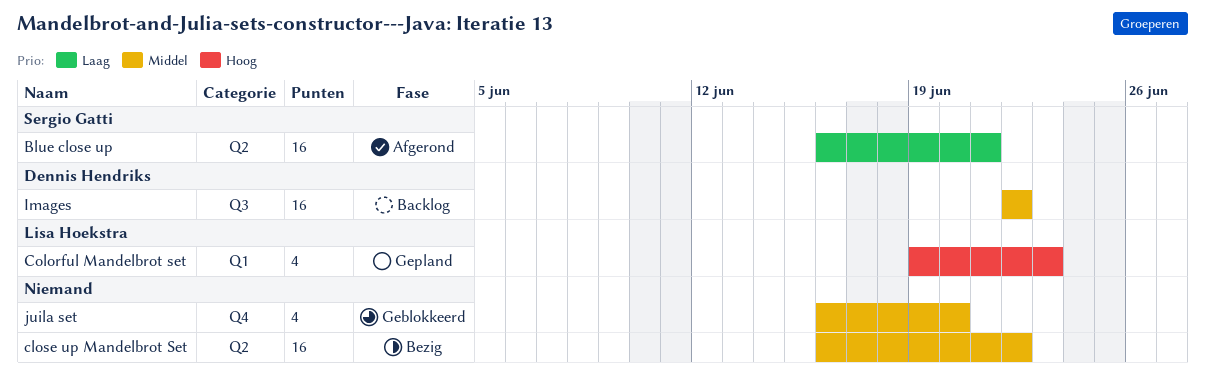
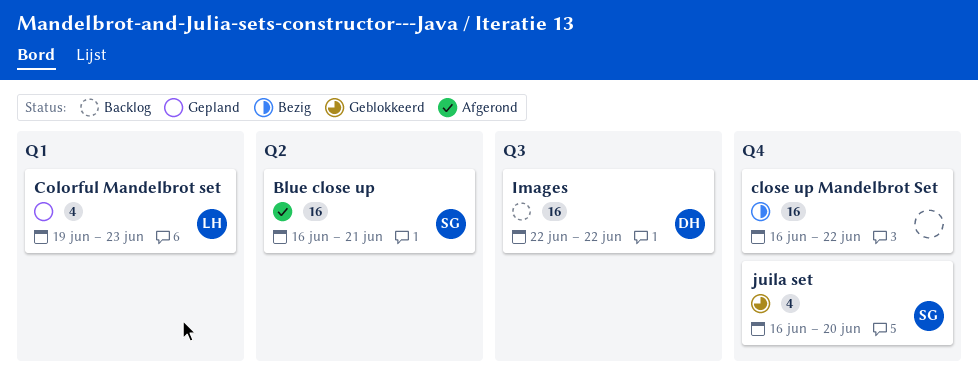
close up Mandelbrot Set, label: Q2 -> Q4
juila set, owner: none -> Sergio Gatti

